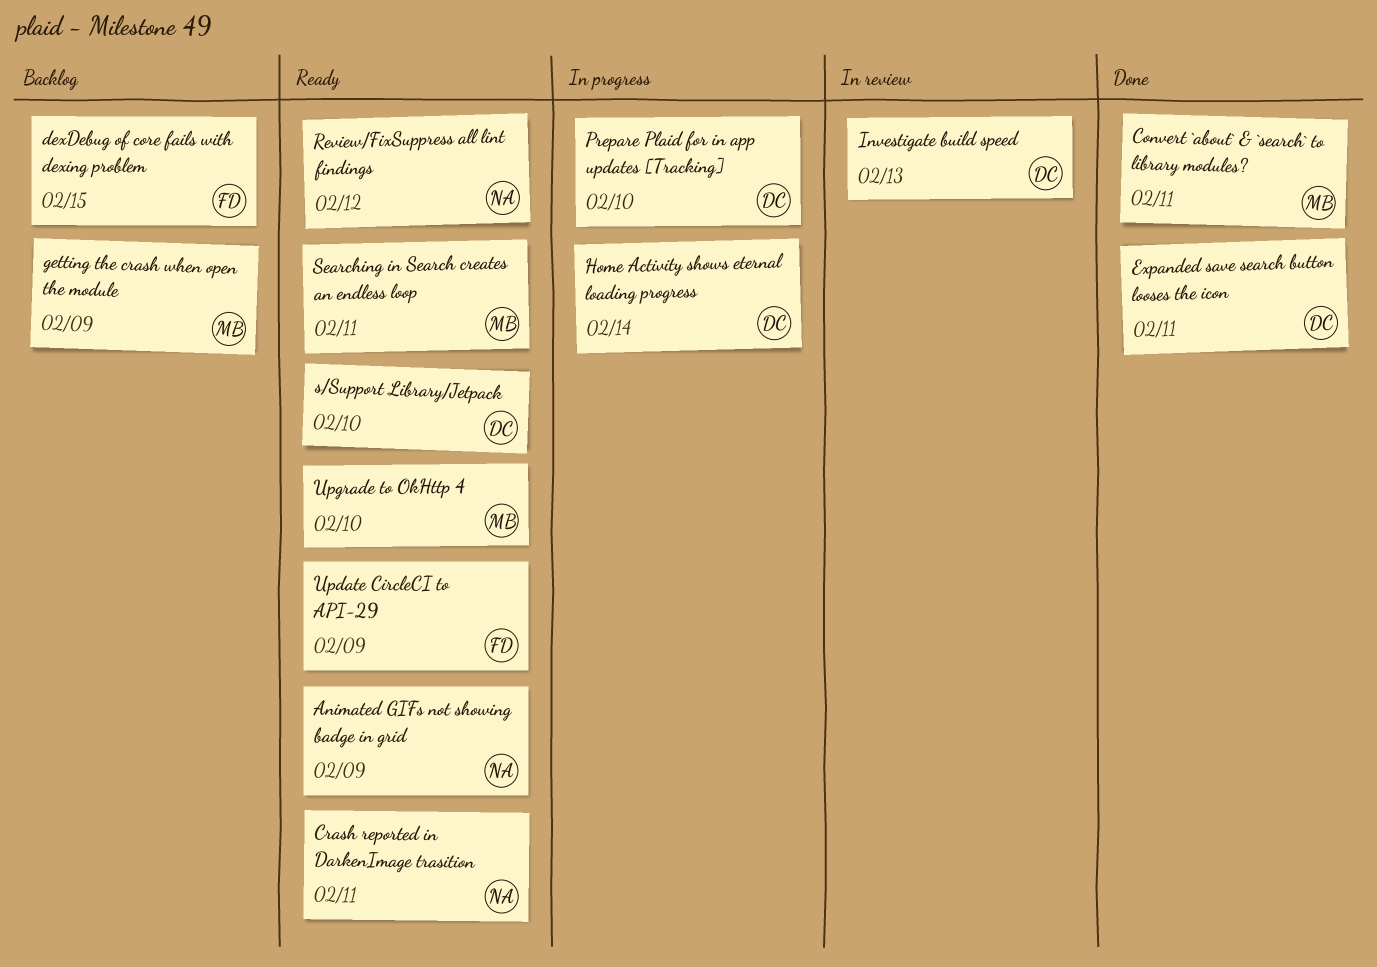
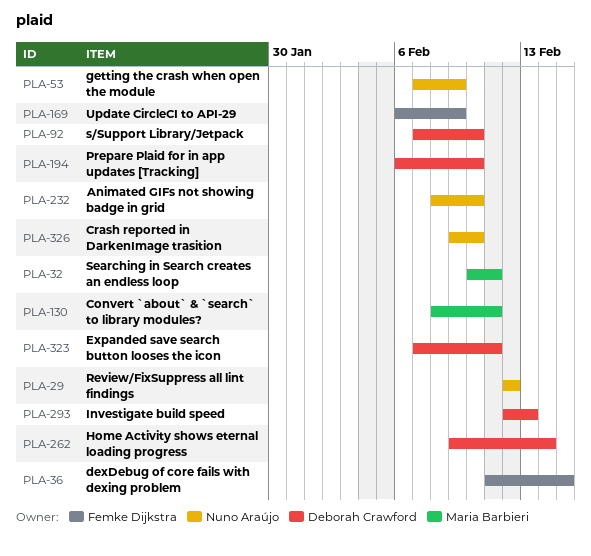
Animated GIFs not showing badge in grid, due: Feb 9 -> Feb 10
Crash reported in DarkenImage trasition, due: Feb 11 -> Feb 10
getting the crash when open the module, owner: Maria Barbieri -> Nuno Araújo
Upgrade to OkHttp 4: present -> none

